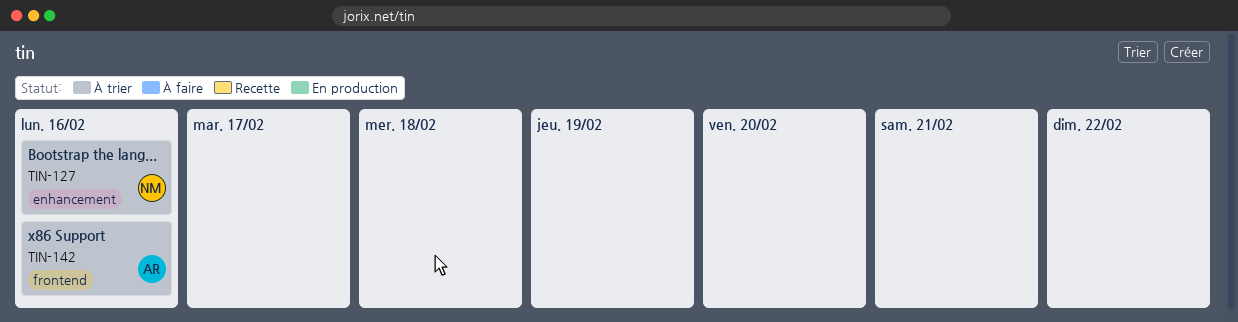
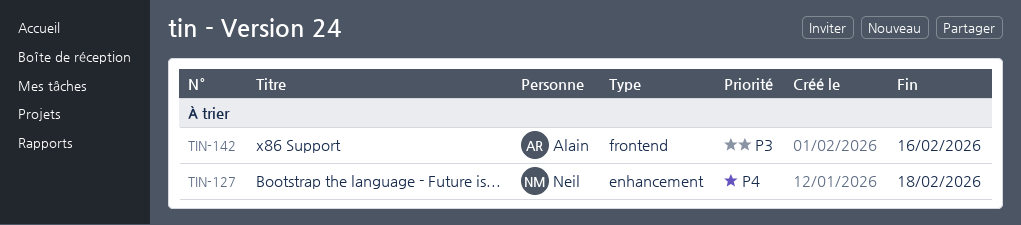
TIN-127, due: Feb 16 -> Feb 18

